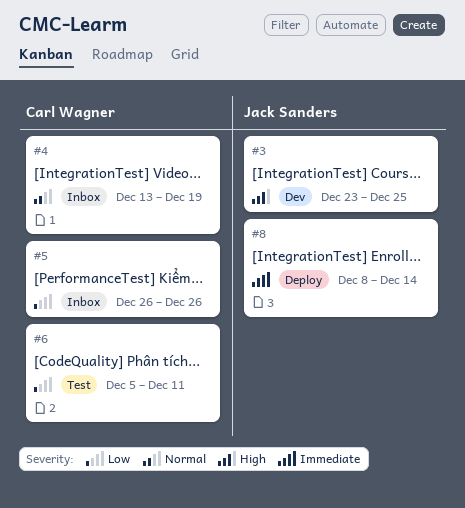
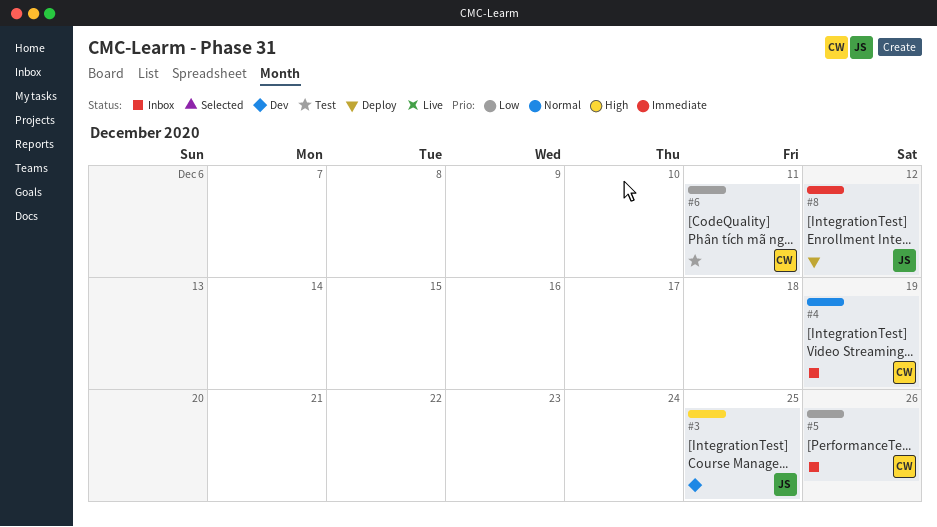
#8, due: Dec 14 -> Dec 12

